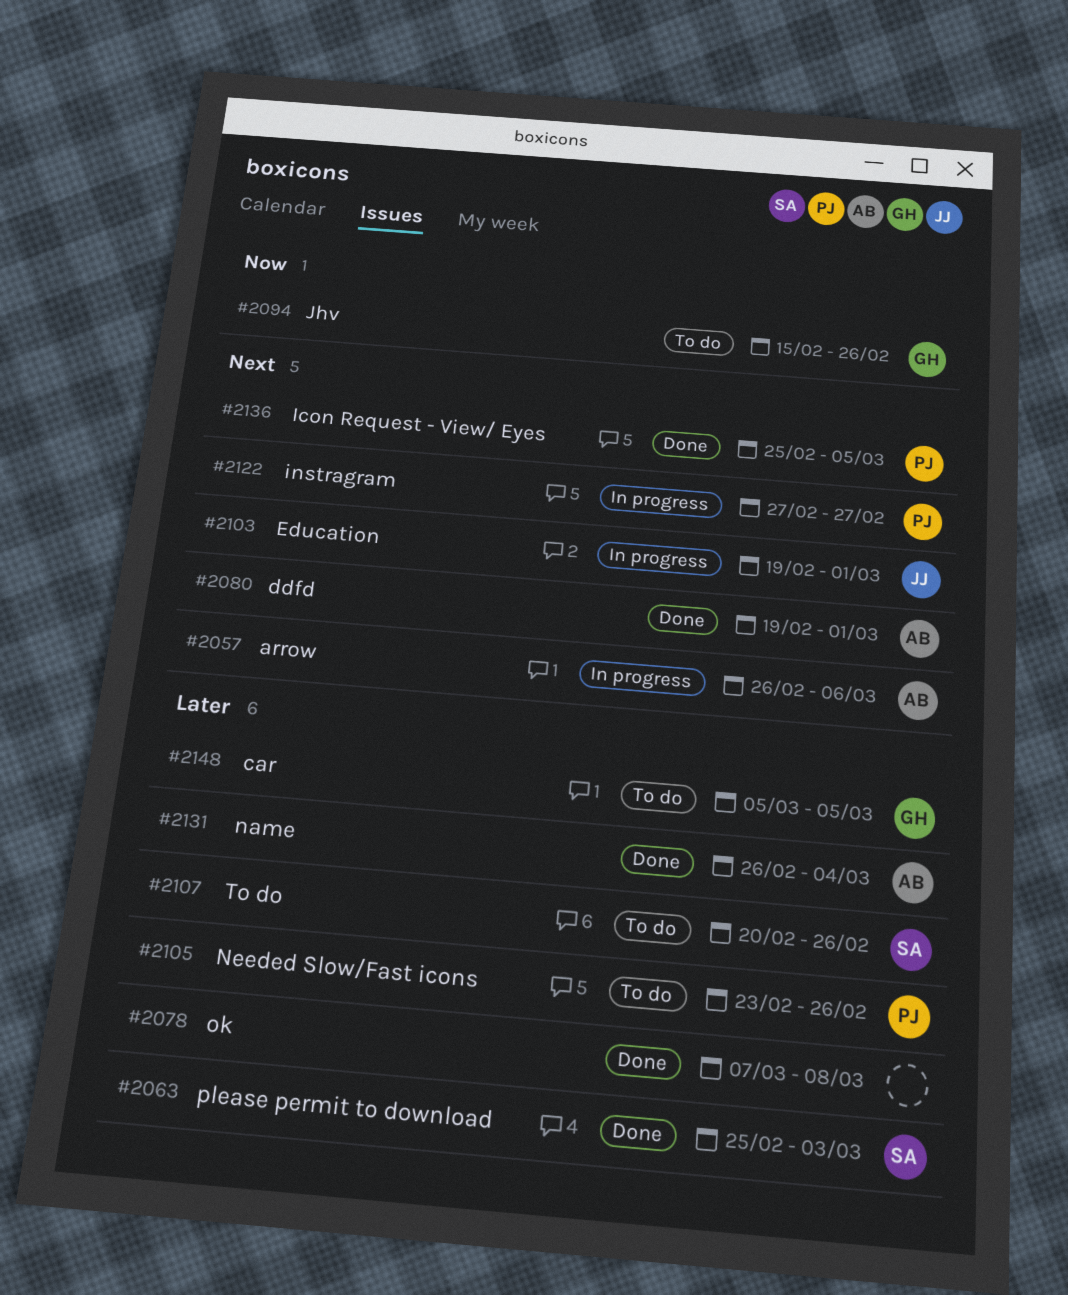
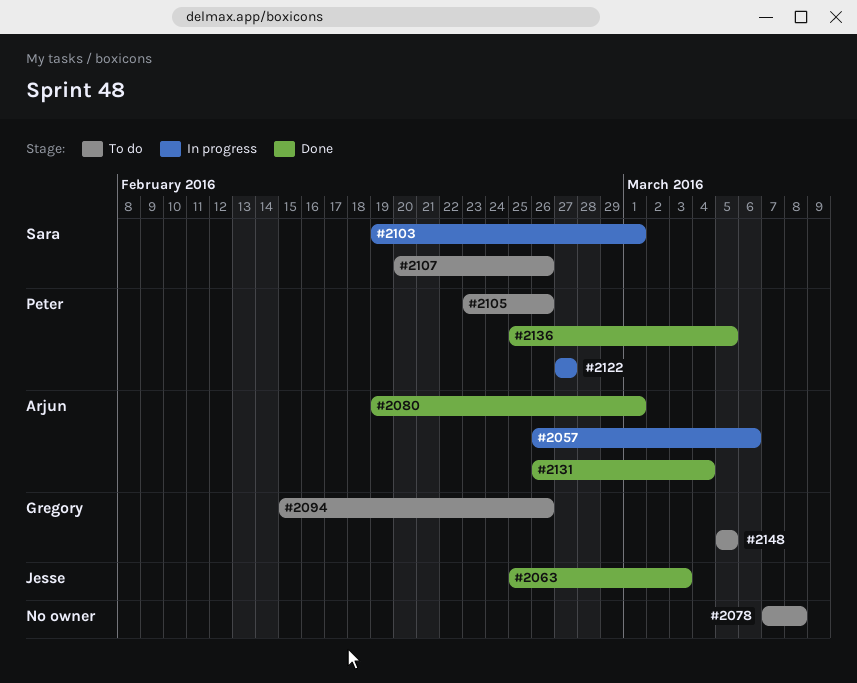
#2063, owner: Sara -> Jesse
#2078, status: Done -> To do
#2103, owner: Jesse -> Sara

